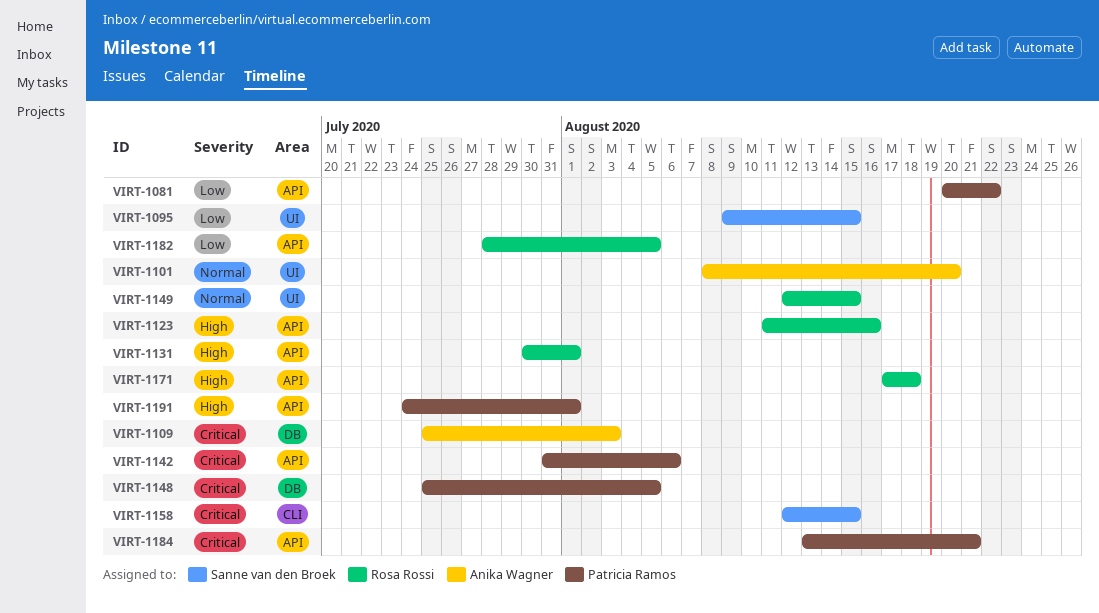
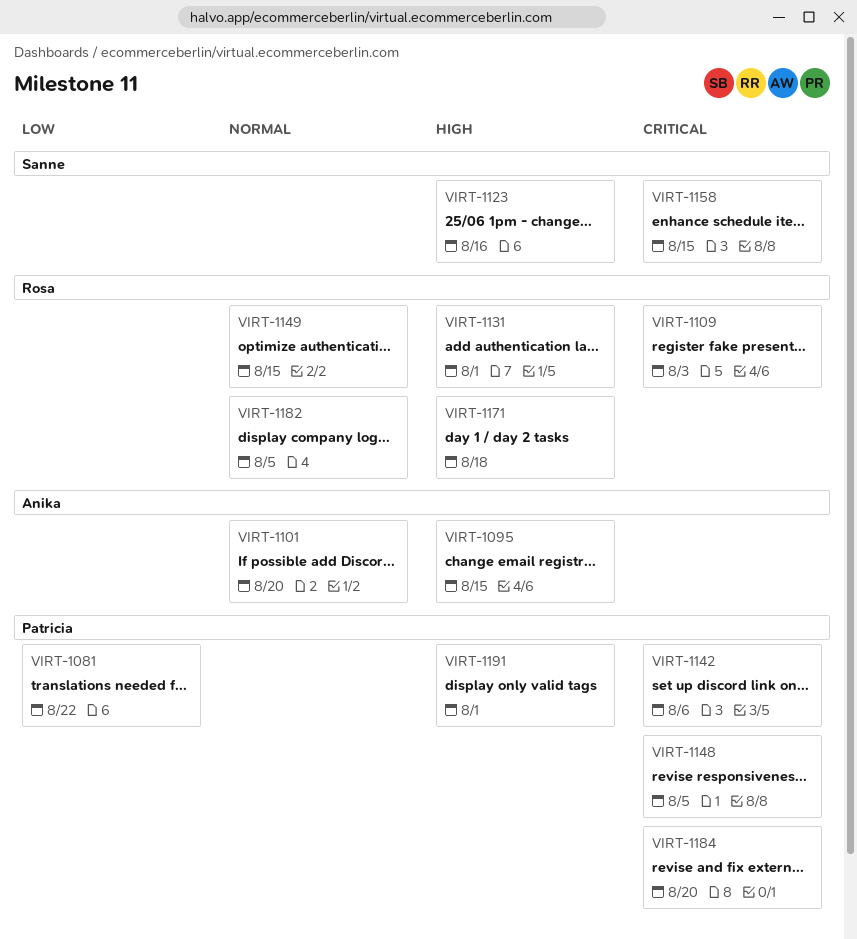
VIRT-1095, owner: Sanne van den Broek -> Anika Wagner
VIRT-1095, priority: Low -> High
VIRT-1109, owner: Anika Wagner -> Rosa Rossi
VIRT-1123, owner: Rosa Rossi -> Sanne van den Broek
VIRT-1182, priority: Low -> Normal
VIRT-1184, due: Aug 21 -> Aug 20

